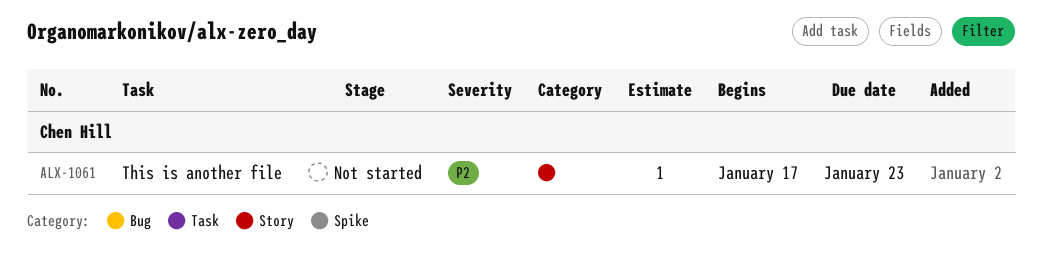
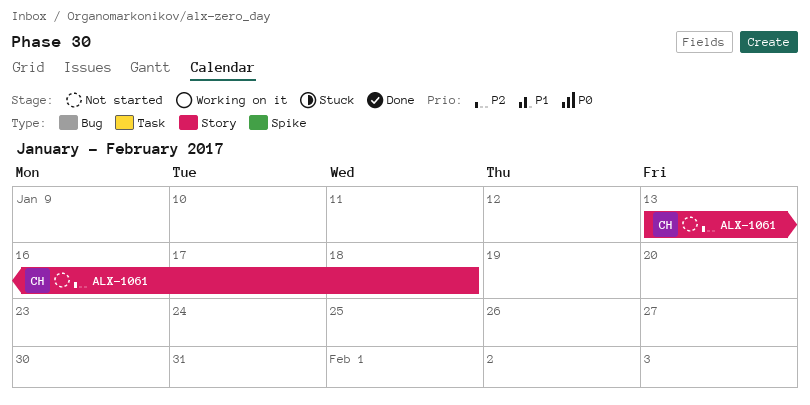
ALX-1061, start: Jan 17 -> Jan 13
ALX-1061, due: Jan 23 -> Jan 18

